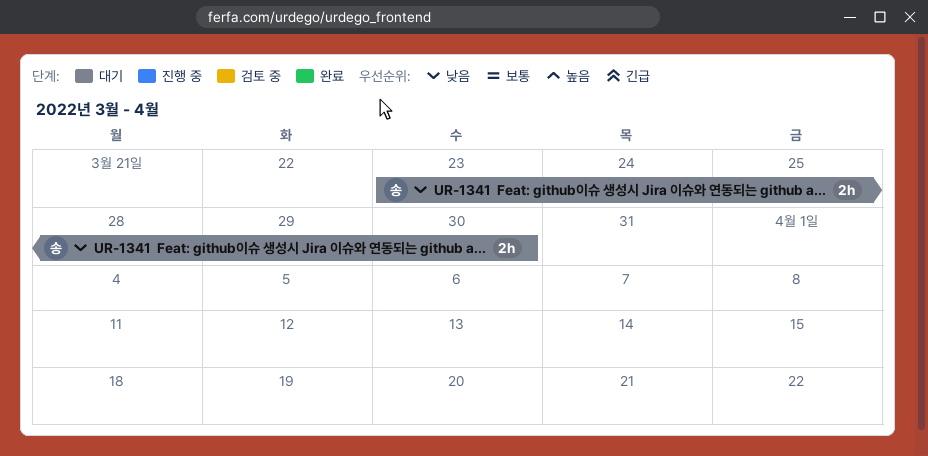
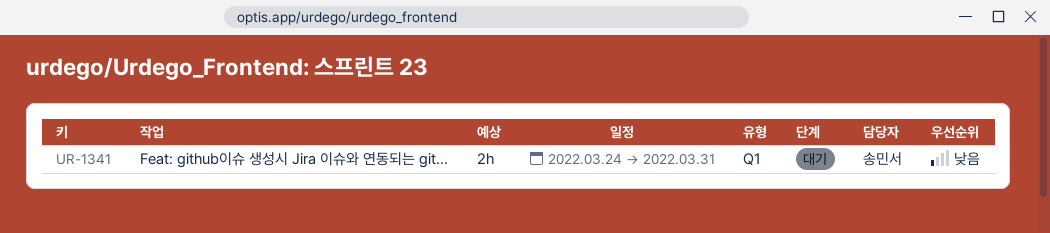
UR-1341, start: Mar 23 -> Mar 24
UR-1341, due: Mar 30 -> Mar 31

